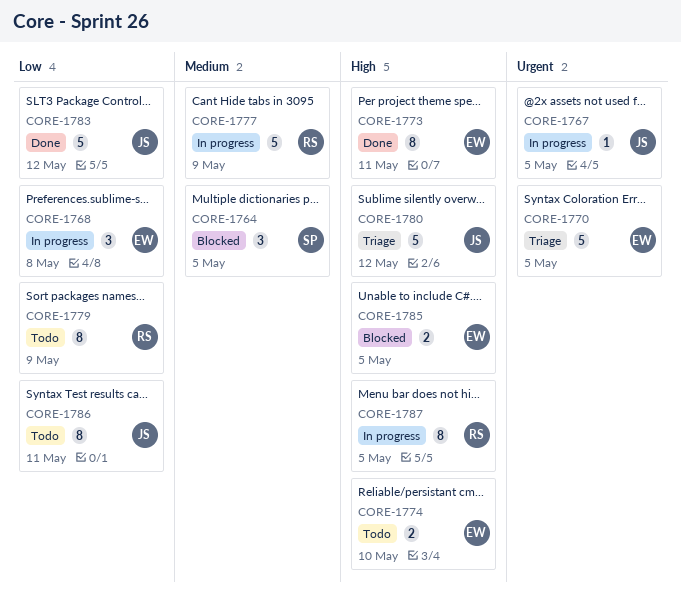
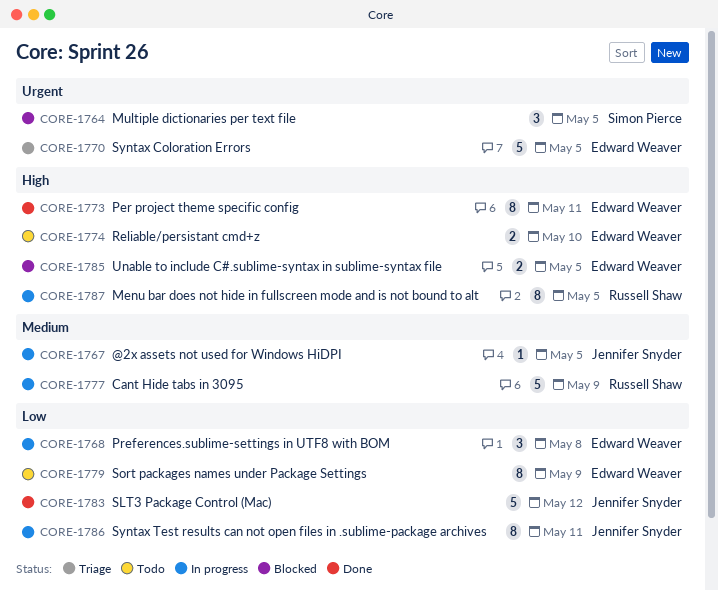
CORE-1764, priority: Medium -> Urgent
CORE-1767, priority: Urgent -> Medium
CORE-1779, owner: Russell Shaw -> Edward Weaver
CORE-1780: present -> none
CORE-1786, status: Todo -> In progress

